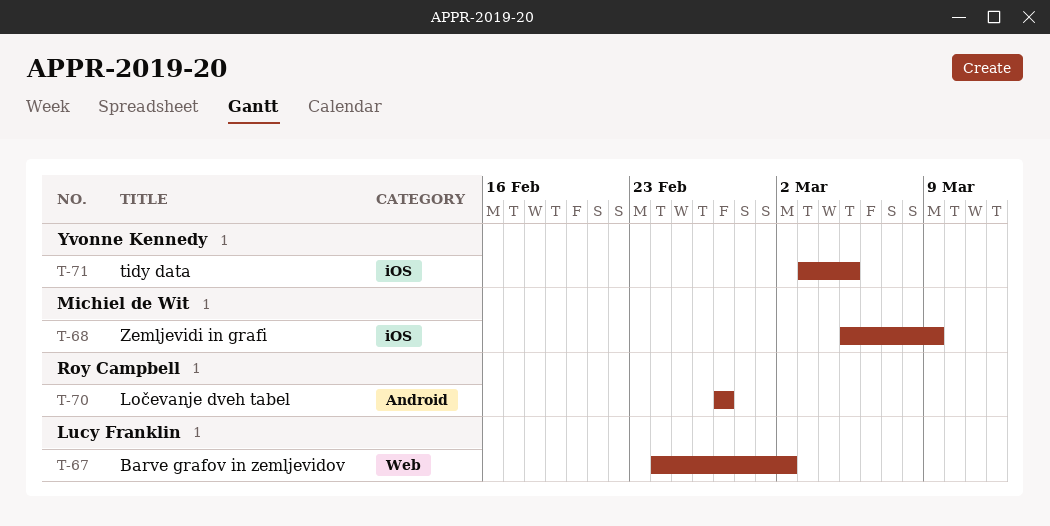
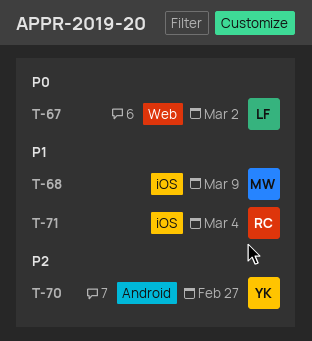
T-70, owner: Roy Campbell -> Yvonne Kennedy
T-71, owner: Yvonne Kennedy -> Roy Campbell
T-71, due: Mar 5 -> Mar 4

